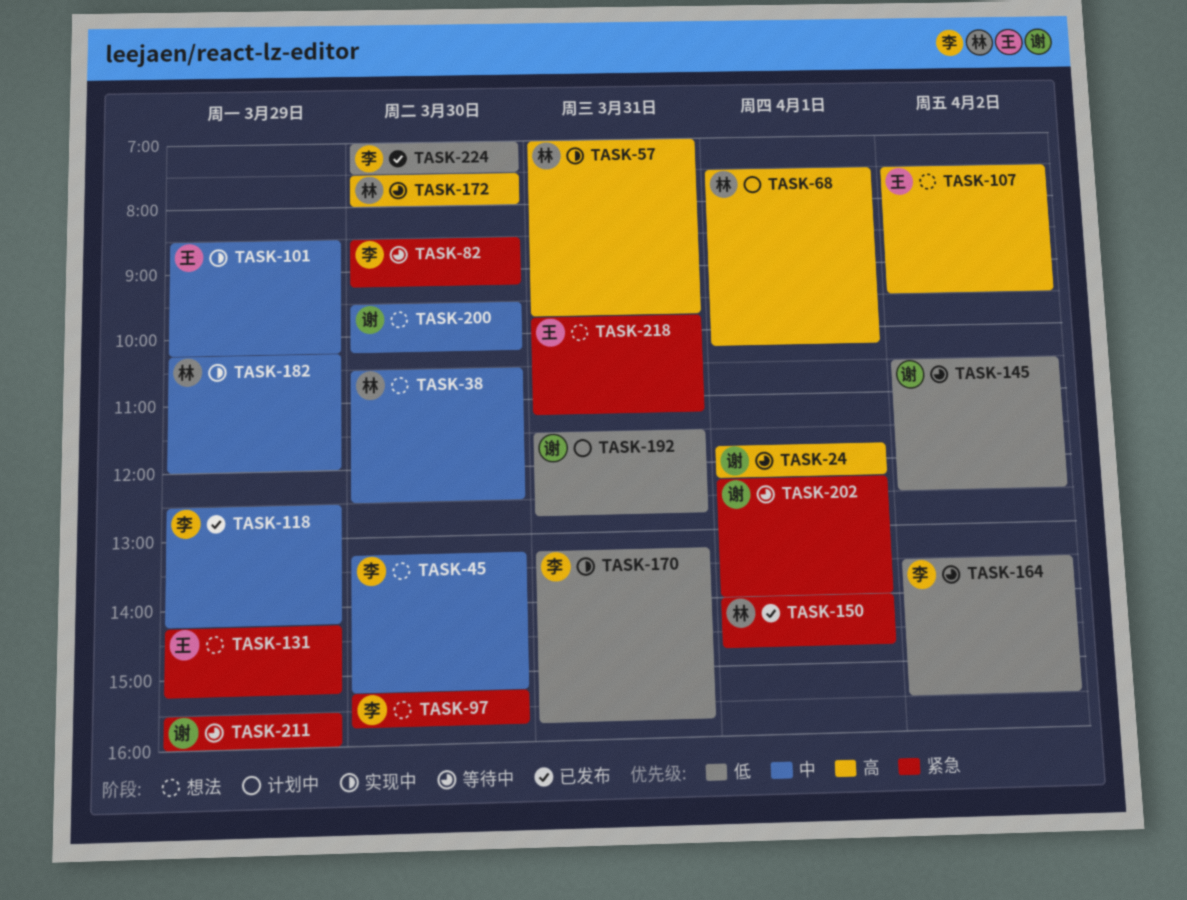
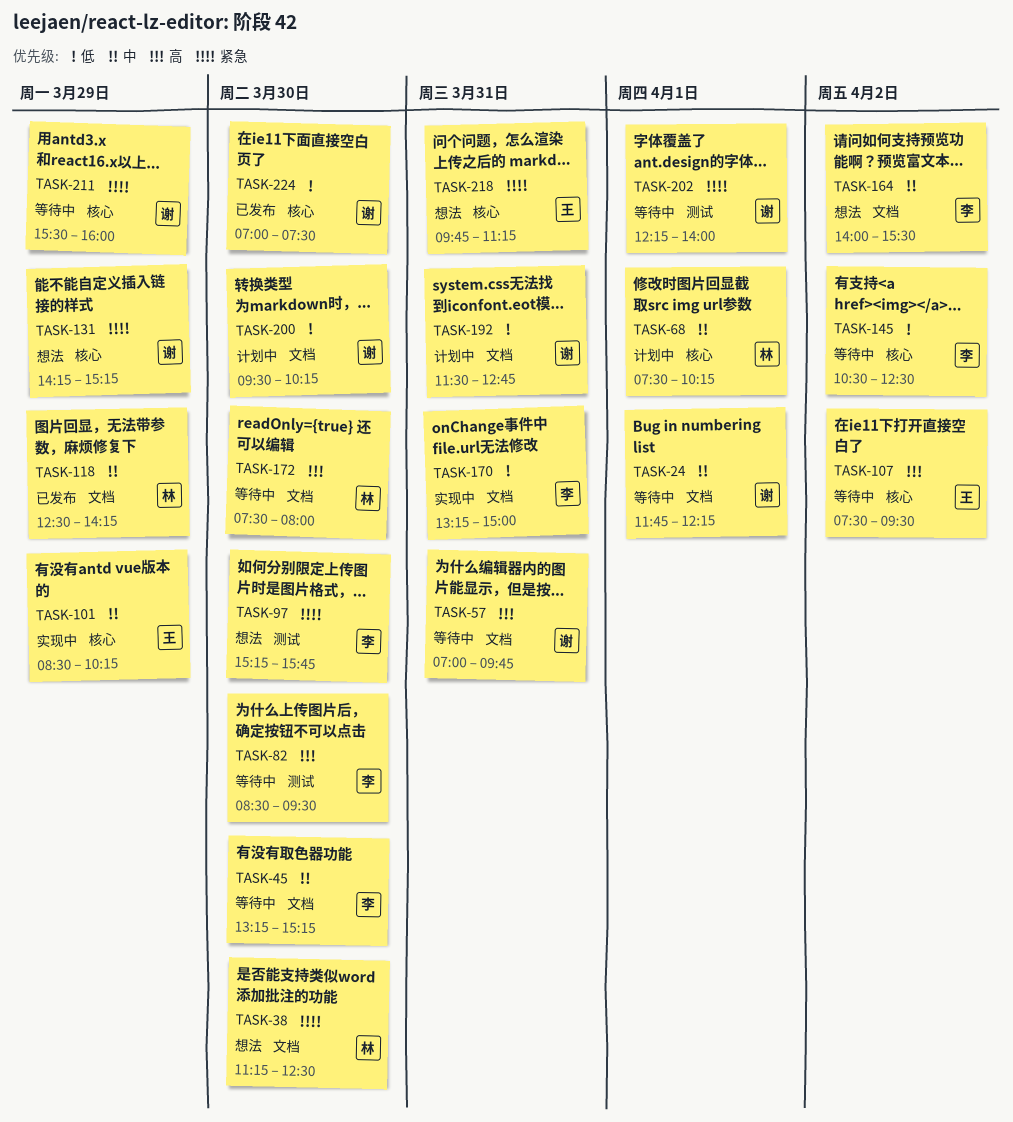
TASK-24, priority: 高 -> 中
TASK-38, priority: 中 -> 紧急
TASK-38, begins: 10:30 -> 11:15
TASK-45, status: 想法 -> 等待中
TASK-57, status: 实现中 -> 等待中
TASK-57, owner: 林 -> 谢
TASK-68, priority: 高 -> 中
TASK-82, priority: 紧急 -> 高
TASK-82, ends: 09:15 -> 09:30
TASK-107, status: 想法 -> 等待中
TASK-118, owner: 李 -> 林
TASK-131, owner: 王 -> 谢
TASK-145, owner: 谢 -> 李
TASK-150: present -> none
TASK-164, status: 等待中 -> 想法
TASK-164, priority: 低 -> 中
TASK-164, begins: 13:30 -> 14:00
TASK-170, ends: 15:45 -> 15:00
TASK-182: present -> none
TASK-200, status: 想法 -> 计划中
TASK-200, priority: 中 -> 低
TASK-224, owner: 李 -> 谢

